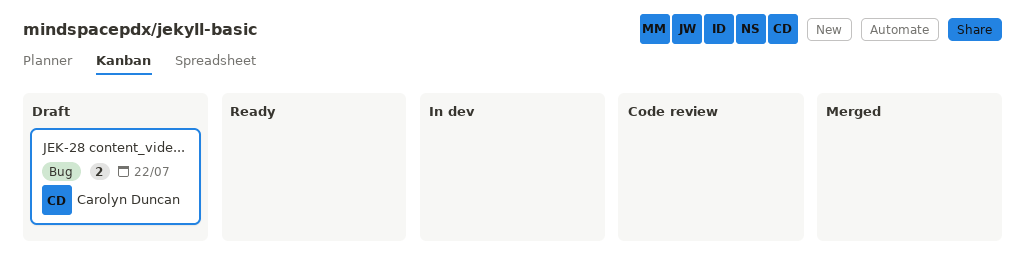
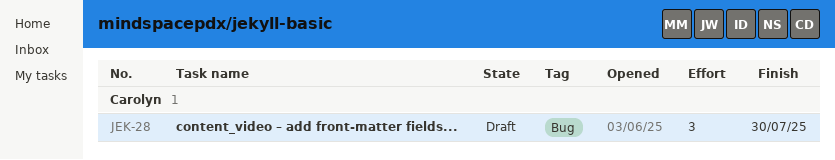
JEK-28, estimate: 2 -> 3
JEK-28, due: Jul 22 -> Jul 30

